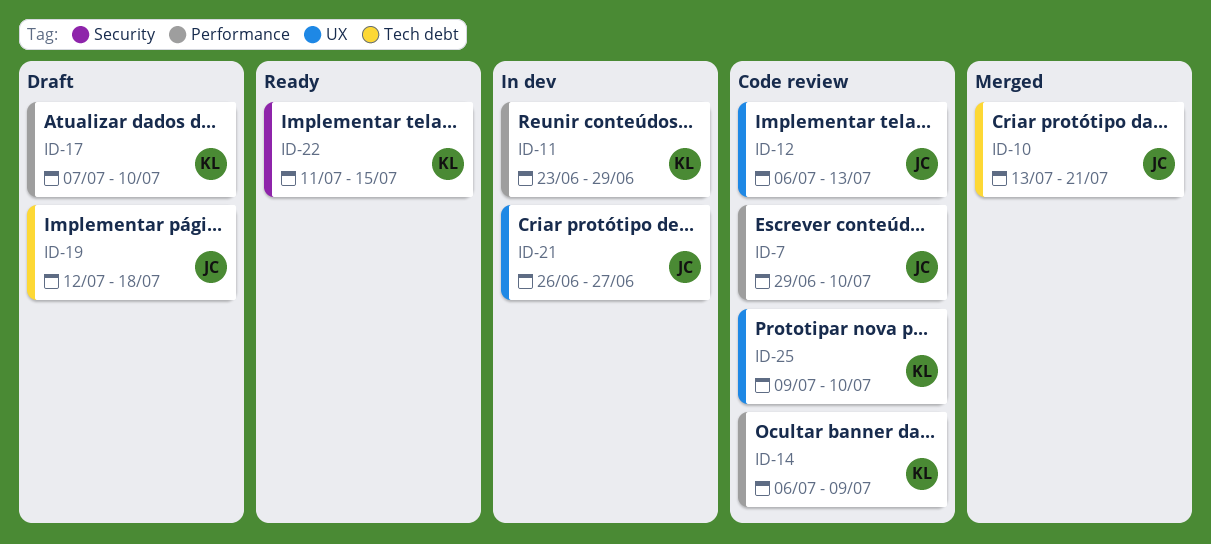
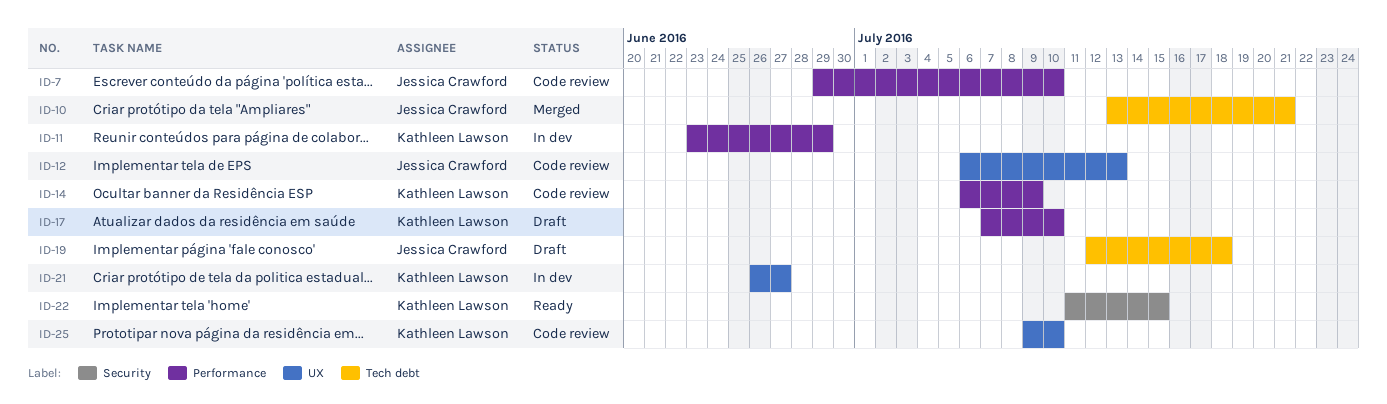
ID-21, owner: Jessica Crawford -> Kathleen Lawson

